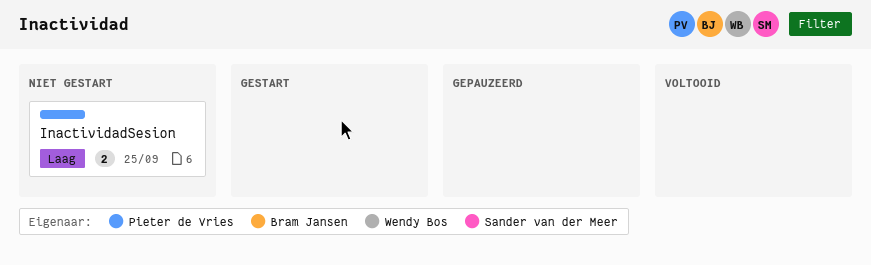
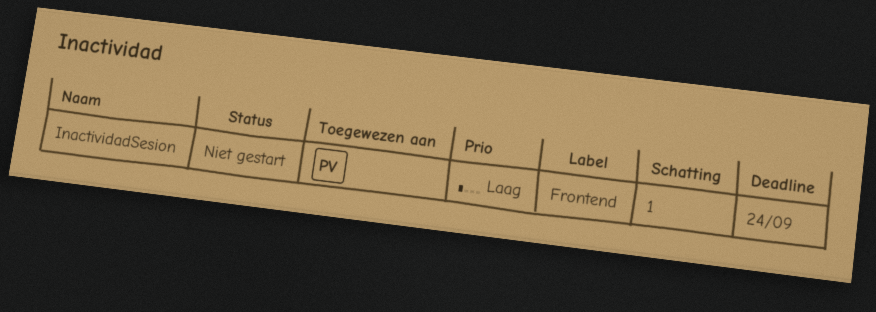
InactividadSesion, estimate: 2 -> 1
InactividadSesion, due: Sep 25 -> Sep 24

